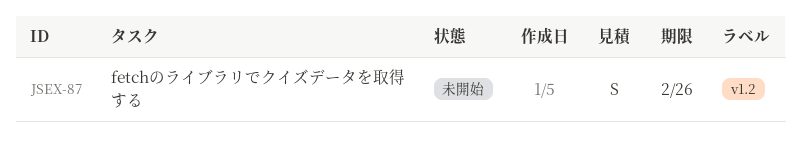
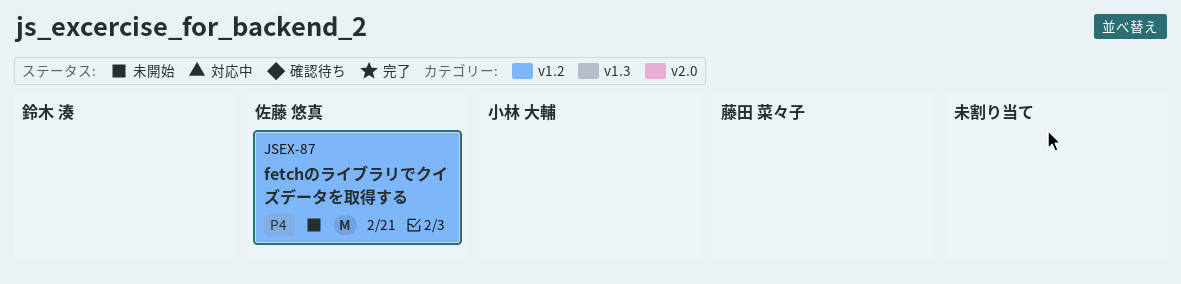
JSEX-87, estimate: S -> M
JSEX-87, due: Feb 26 -> Feb 21

